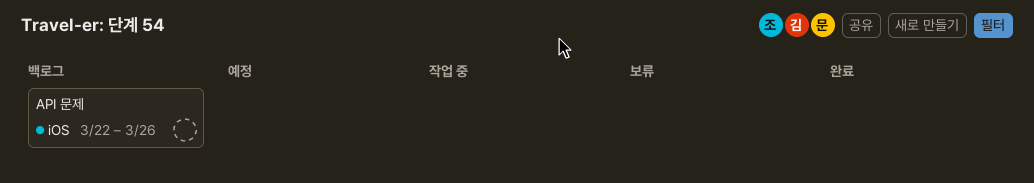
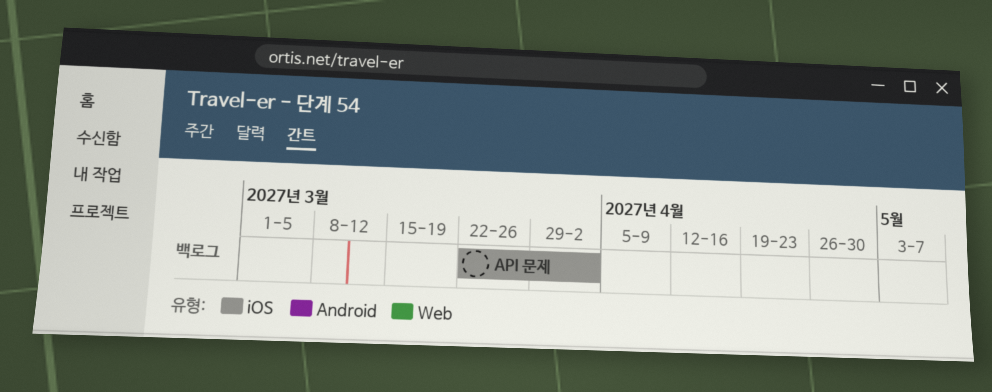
API 문제, due: Mar 26 -> Apr 2

